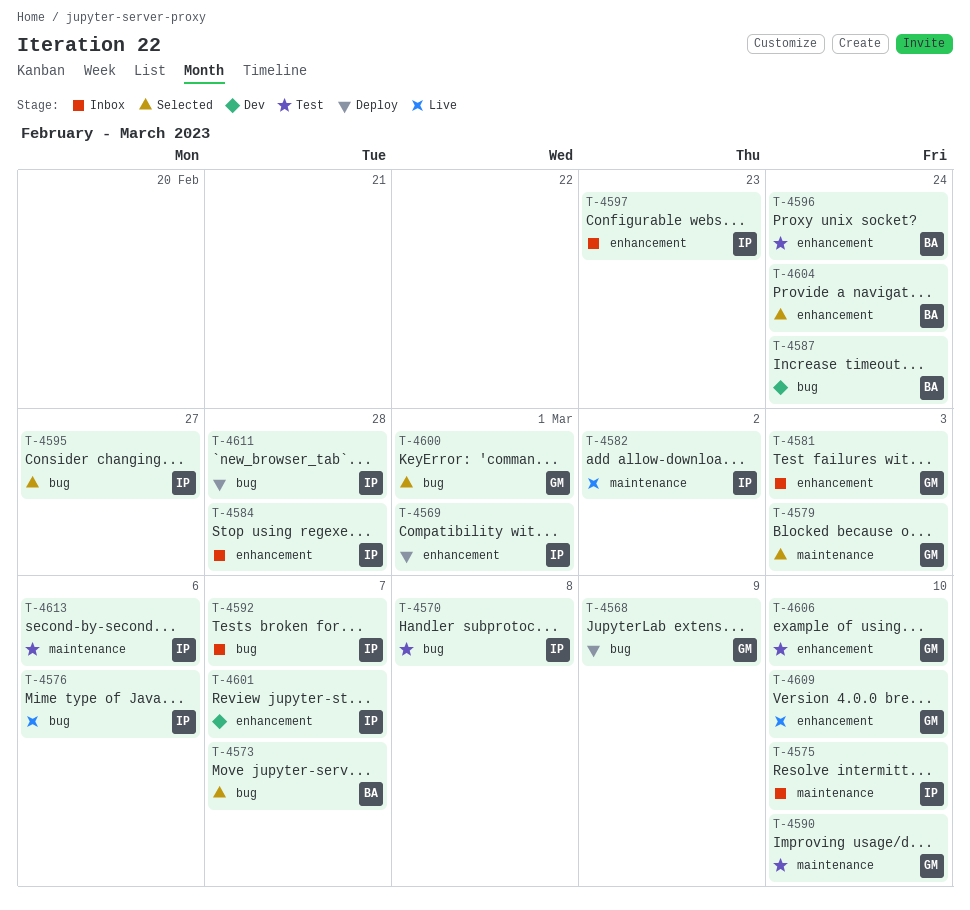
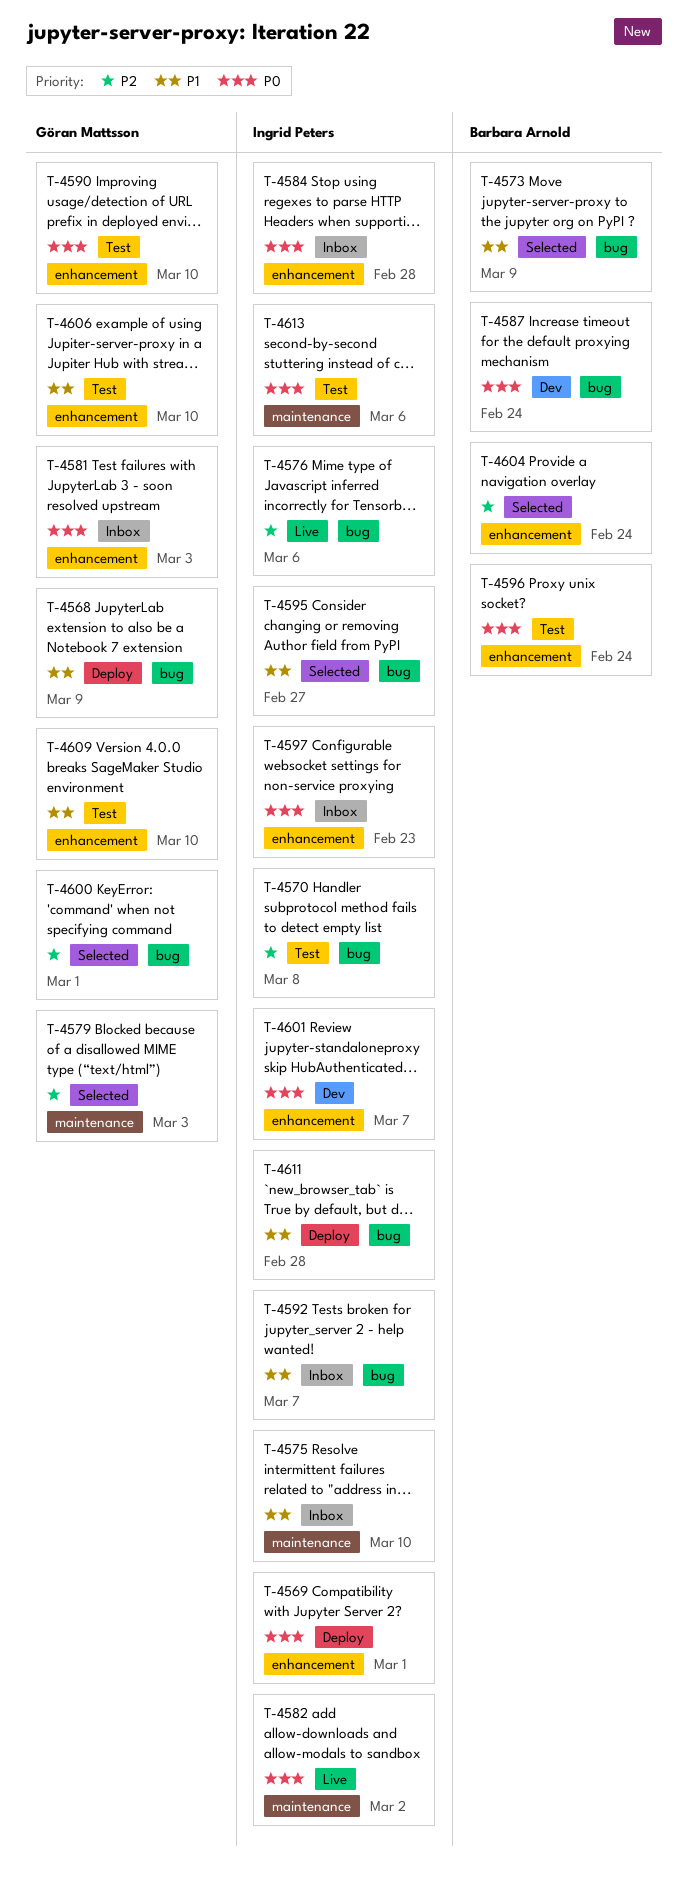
T-4573, due: Mar 7 -> Mar 9
T-4590, label: maintenance -> enhancement
T-4609, status: Live -> Test

